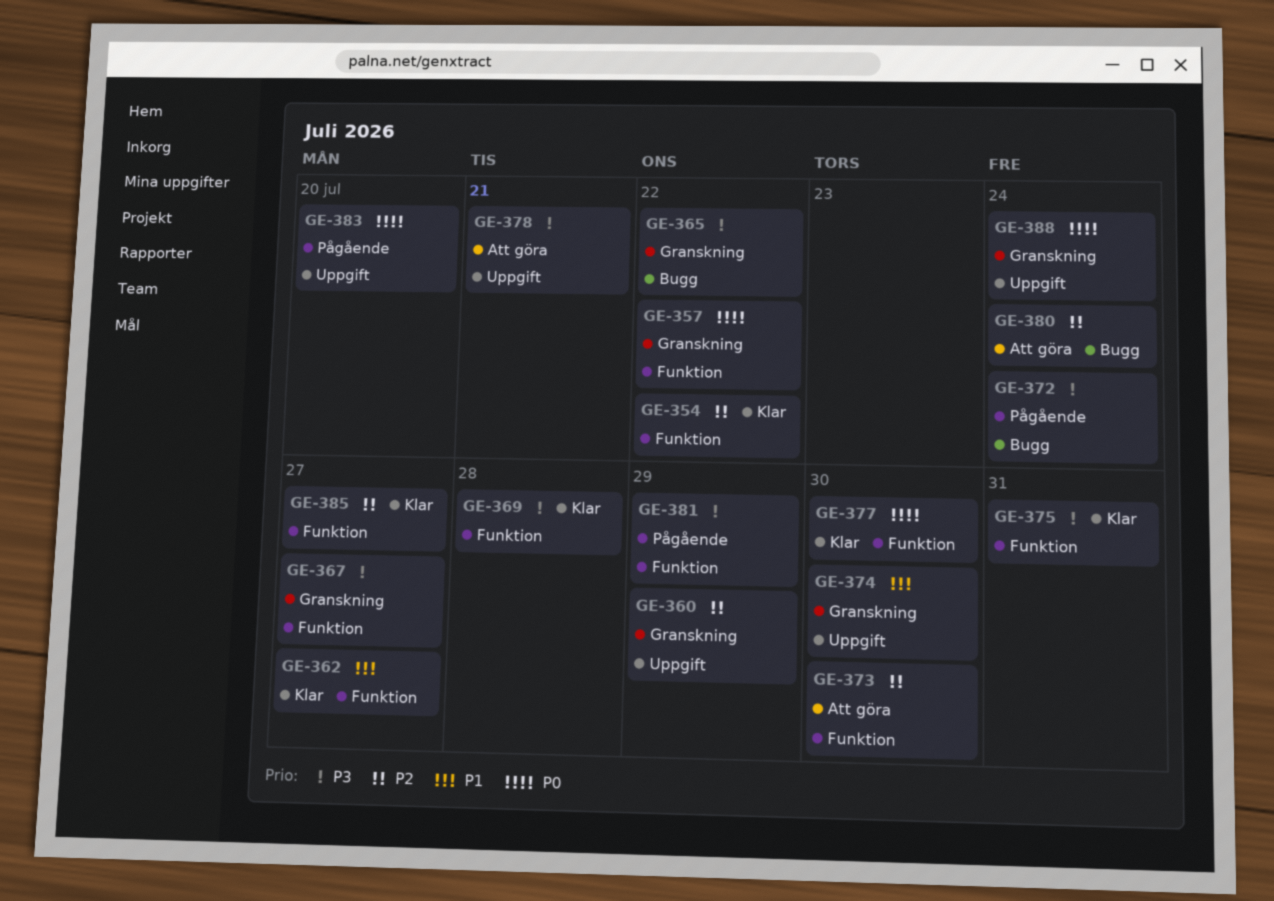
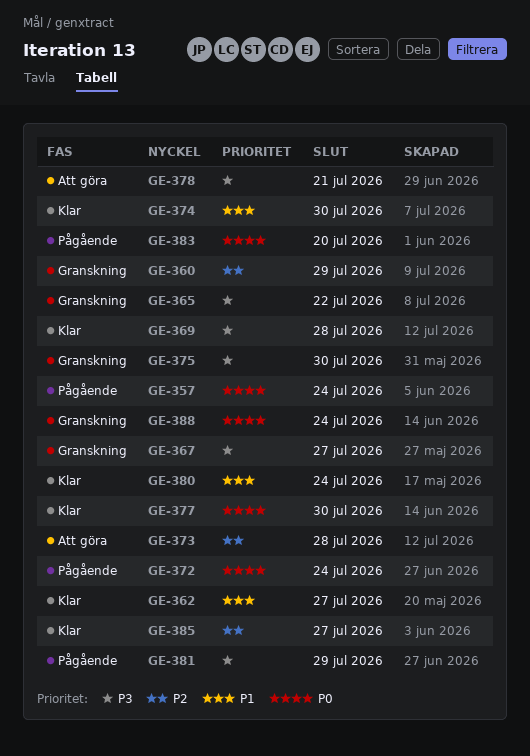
GE-354: present -> none
GE-357, status: Granskning -> Pågående
GE-357, due: Jul 22 -> Jul 24
GE-372, priority: P3 -> P0
GE-373, due: Jul 30 -> Jul 28
GE-374, status: Granskning -> Klar
GE-375, status: Klar -> Granskning
GE-375, due: Jul 31 -> Jul 30
GE-380, status: Att göra -> Klar
GE-380, priority: P2 -> P1

